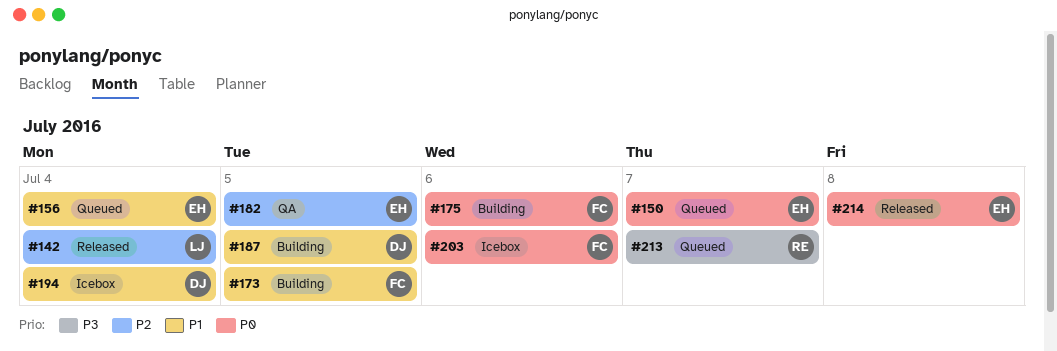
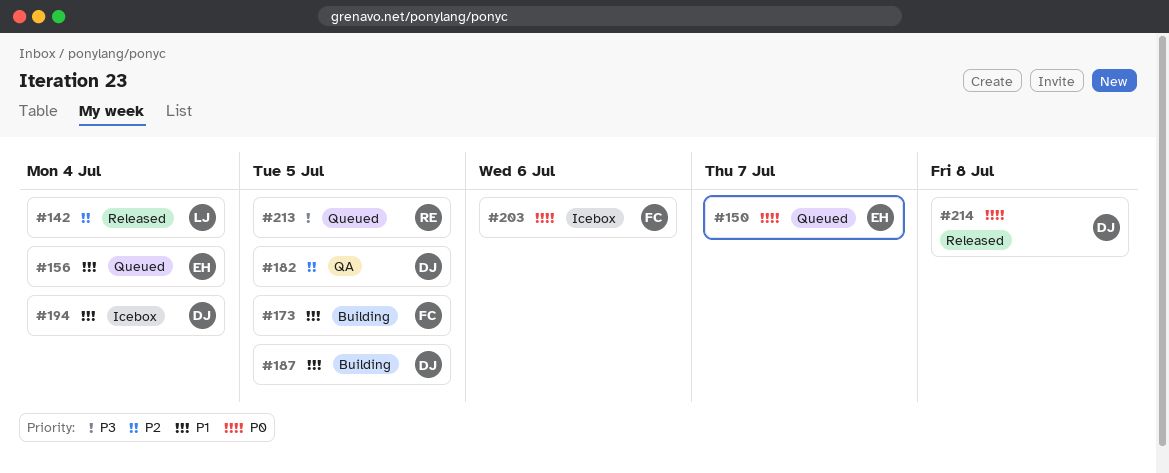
#175: present -> none
#182, owner: EH -> DJ
#213, due: Jul 7 -> Jul 5
#214, owner: EH -> DJ

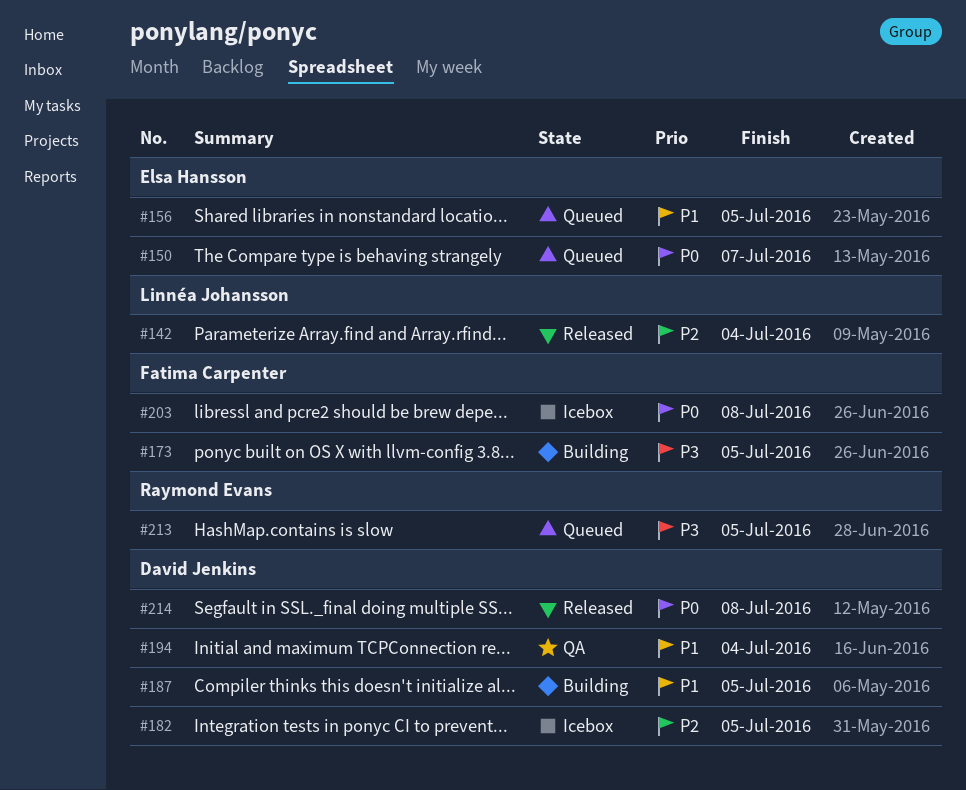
#156, due: Jul 4 -> Jul 5
#173, priority: P1 -> P3
#182, status: QA -> Icebox
#194, status: Icebox -> QA
#203, due: Jul 6 -> Jul 8

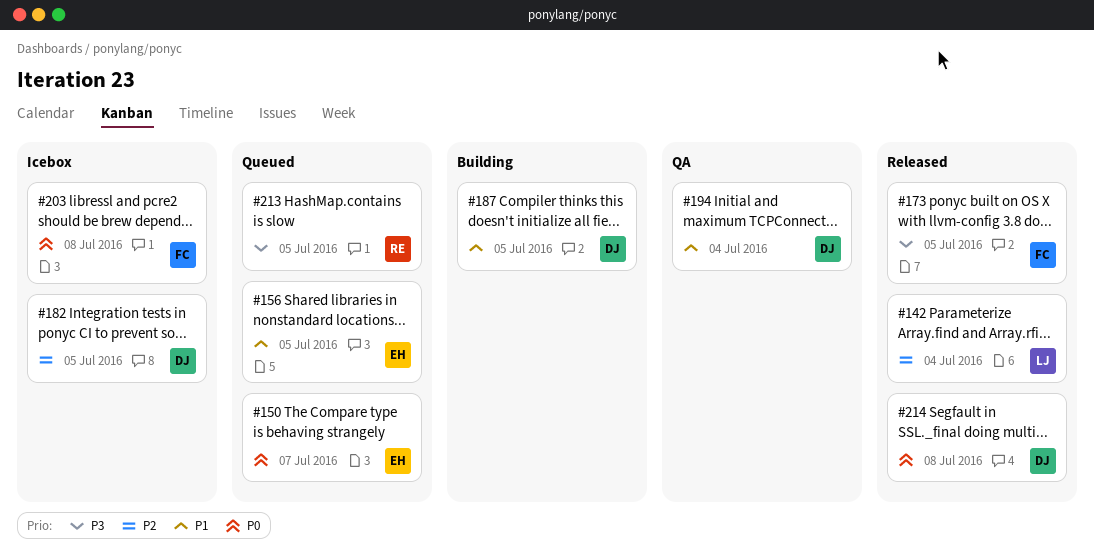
#173, status: Building -> Released

